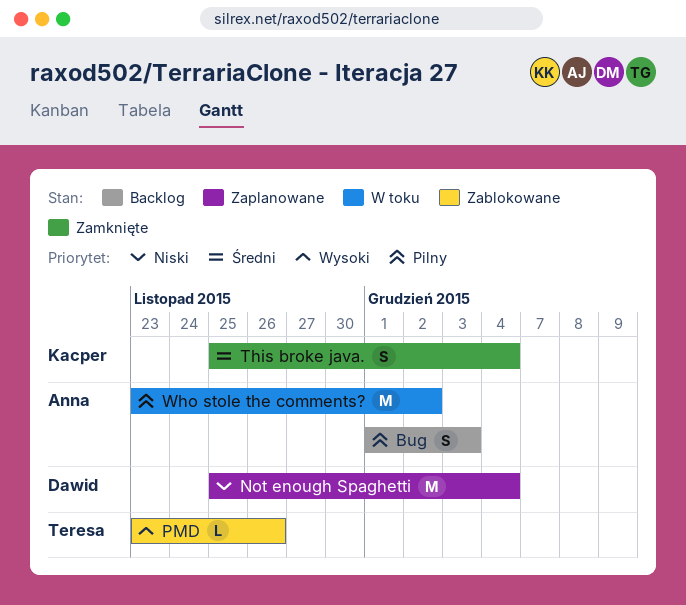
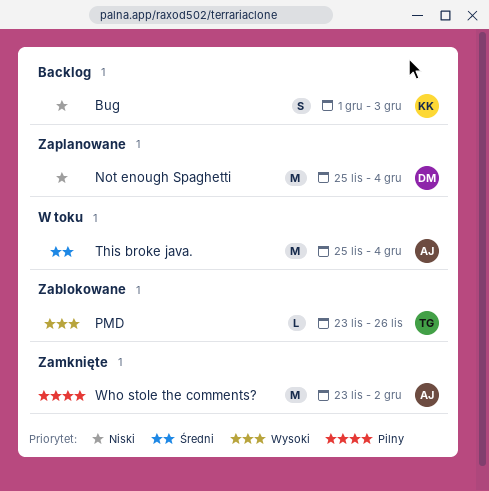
Bug, owner: Anna -> Kacper
Bug, priority: Pilny -> Niski
This broke java., status: Zamknięte -> W toku
This broke java., owner: Kacper -> Anna
This broke java., estimate: S -> M
Who stole the comments?, status: W toku -> Zamknięte

